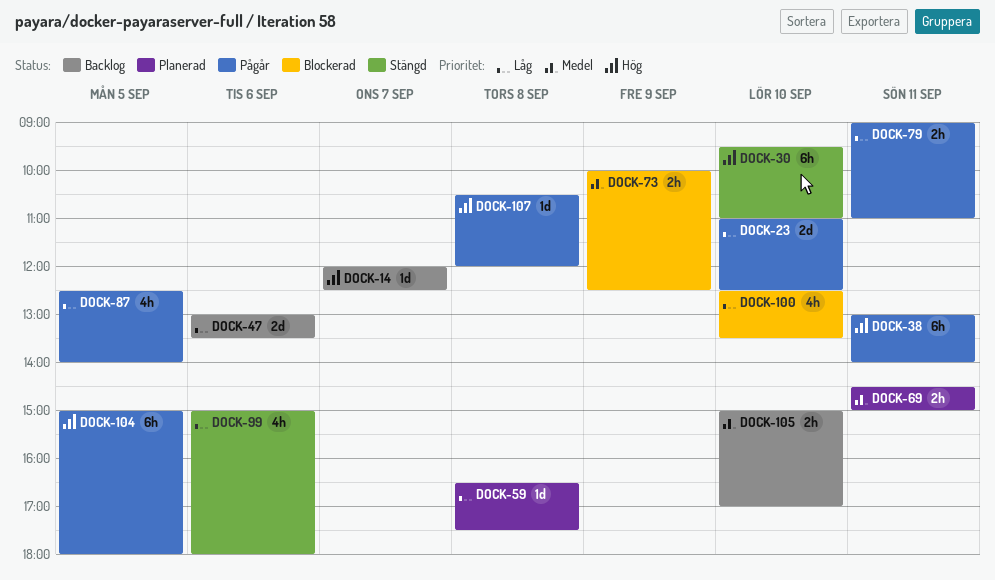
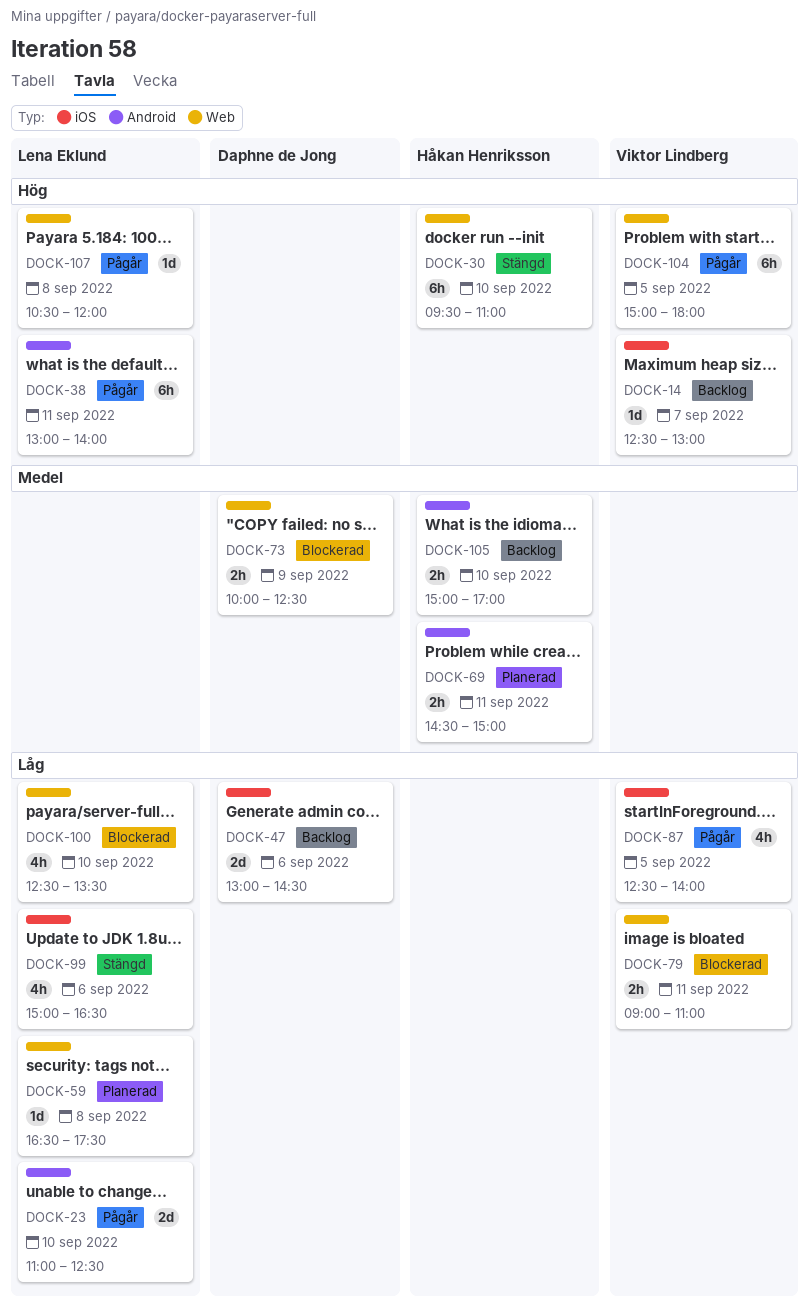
DOCK-14, begins: 12:00 -> 12:30
DOCK-14, ends: 12:30 -> 13:00
DOCK-47, ends: 13:30 -> 14:30
DOCK-79, status: Pågår -> Blockerad
DOCK-99, ends: 18:00 -> 16:30

